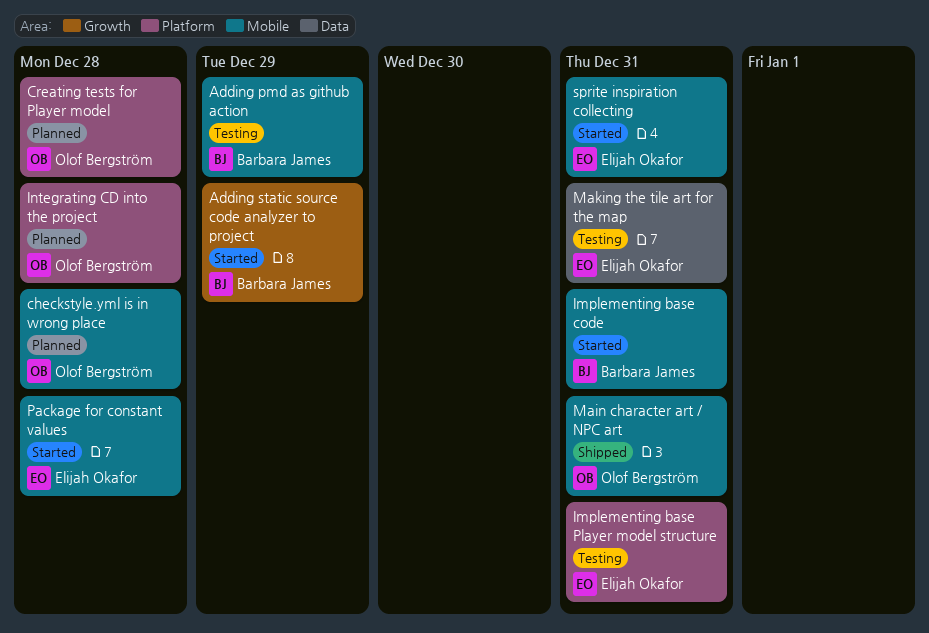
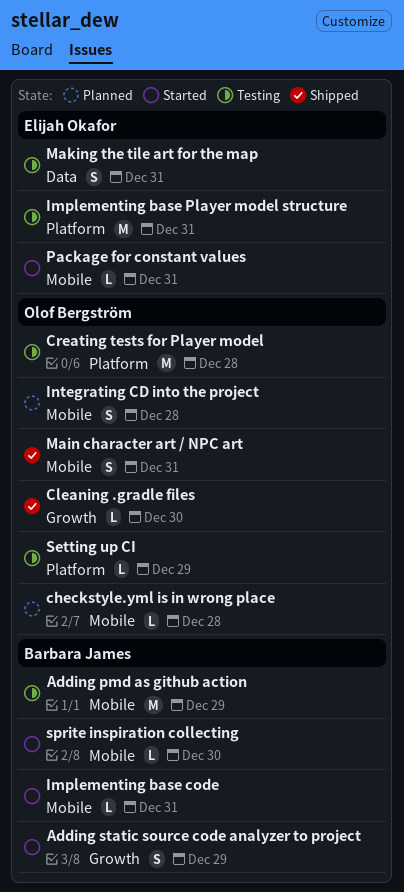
Cleaning .gradle files: none -> present
Creating tests for Player model, status: Planned -> Testing
Integrating CD into the project, label: Platform -> Mobile
Package for constant values, due: Dec 28 -> Dec 31
Setting up CI: none -> present
sprite inspiration collecting, owner: Elijah Okafor -> Barbara James
sprite inspiration collecting, due: Dec 31 -> Dec 30

